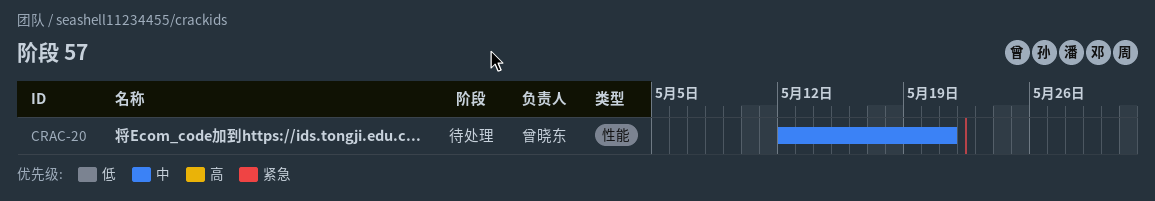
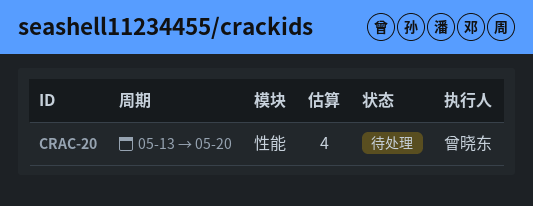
CRAC-20, start: May 12 -> May 13
CRAC-20, due: May 21 -> May 20

